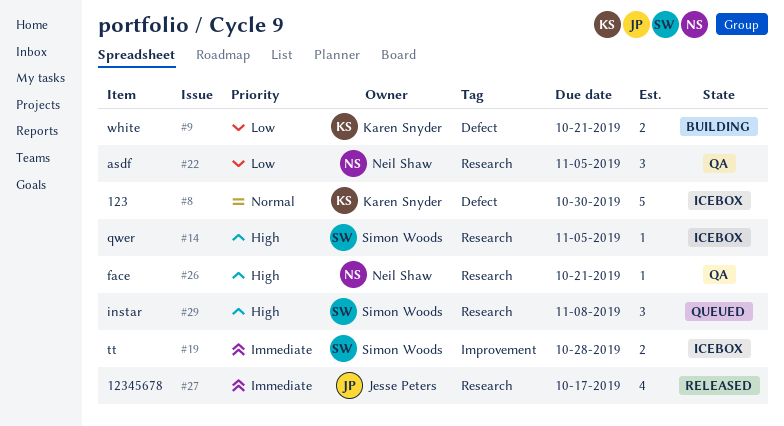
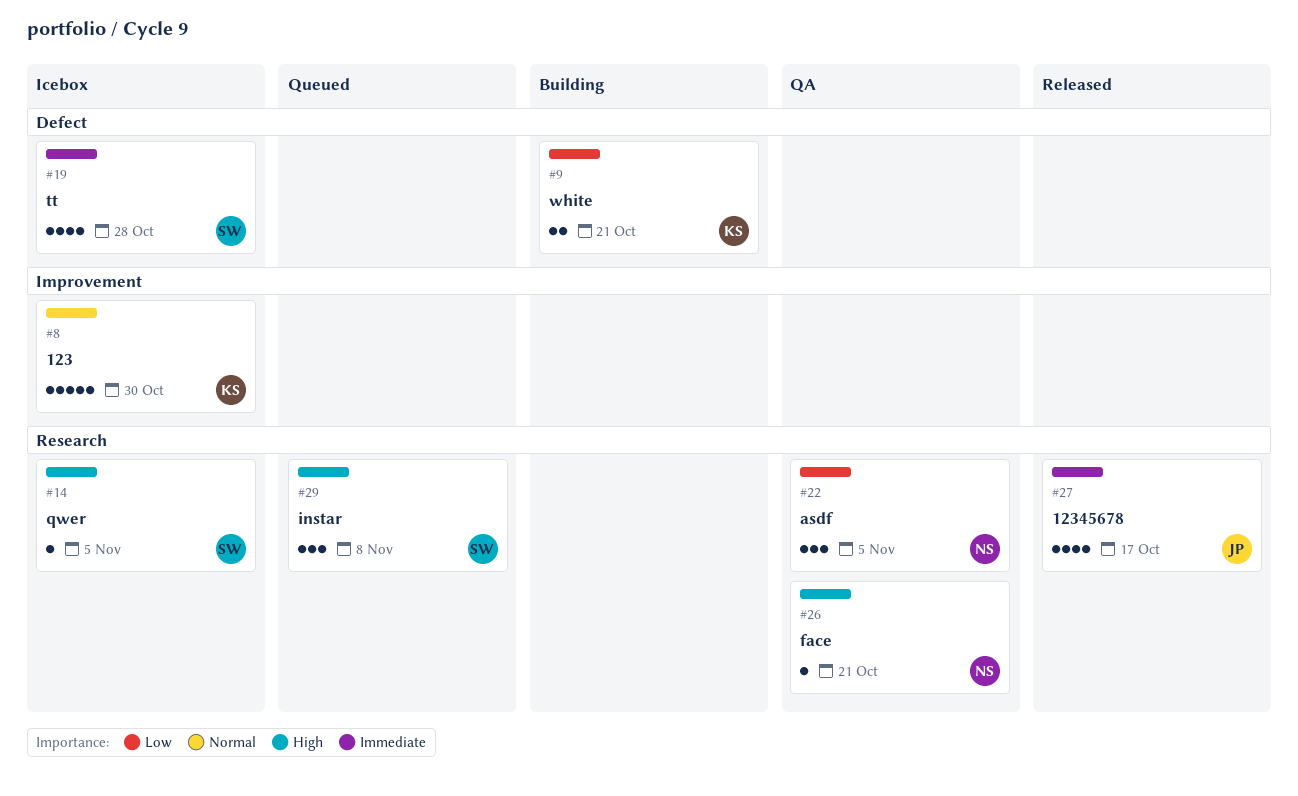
#8, label: Defect -> Improvement
#19, label: Improvement -> Defect
#19, estimate: 2 -> 4

